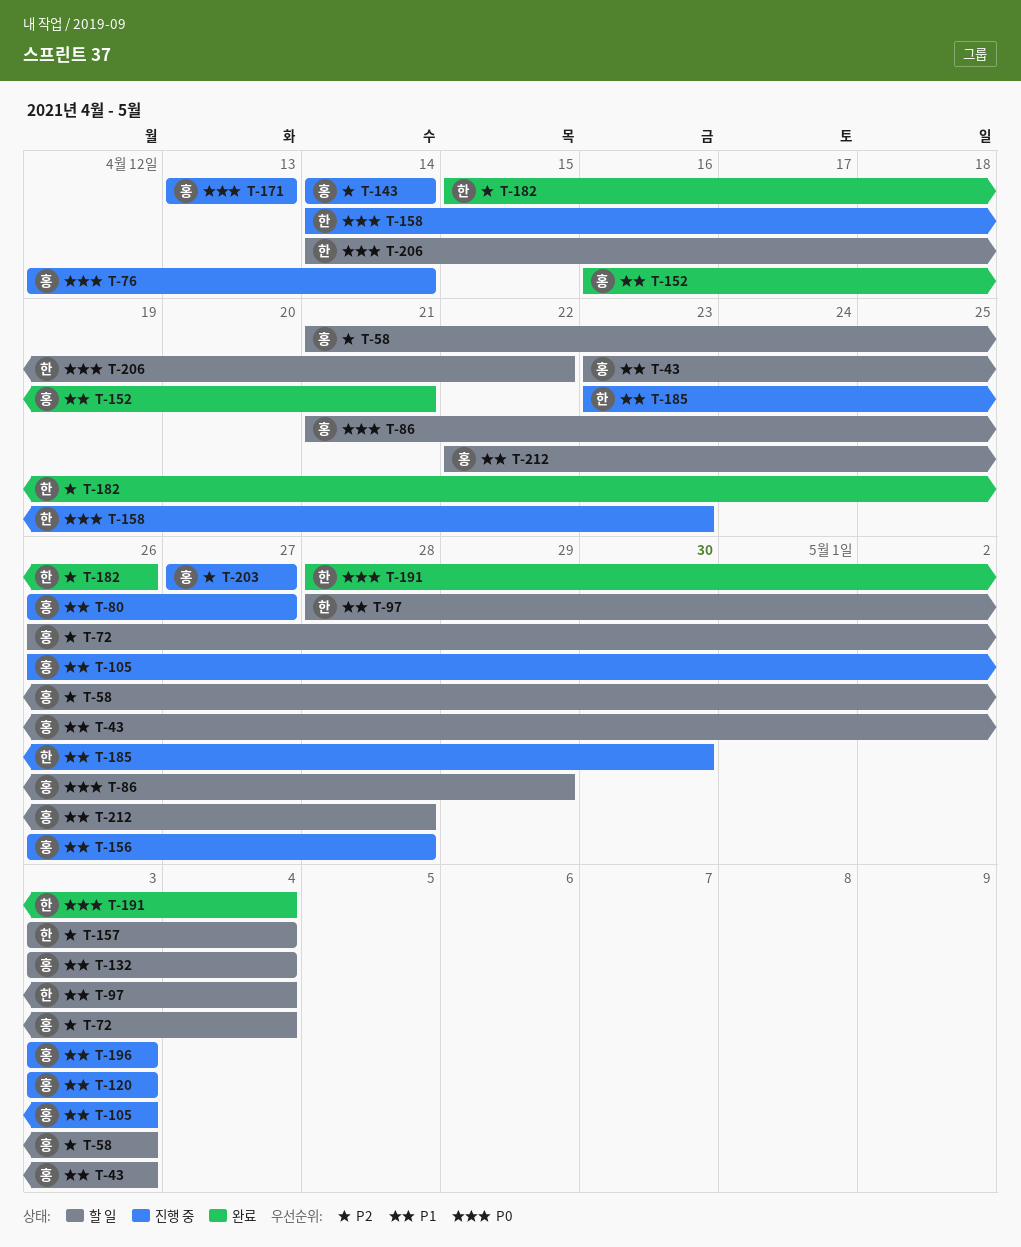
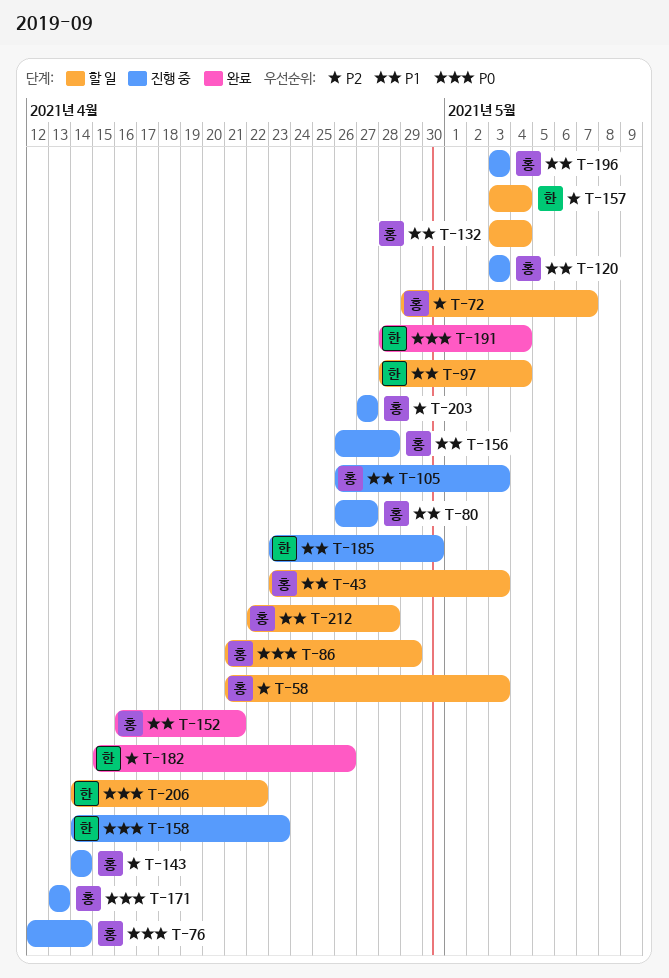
T-72, start: Apr 26 -> Apr 29
T-72, due: May 4 -> May 7

